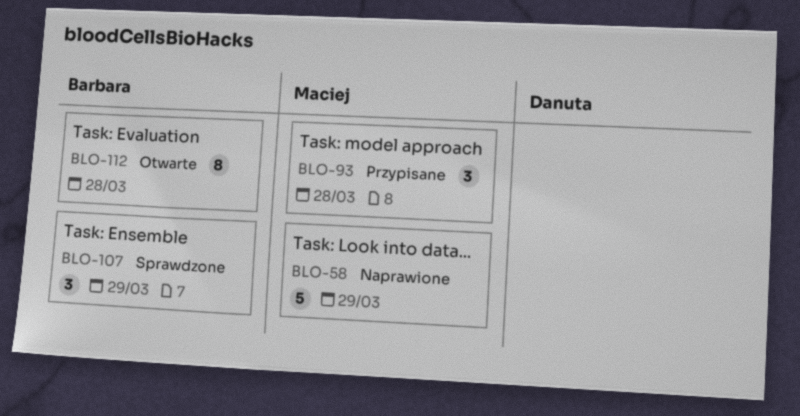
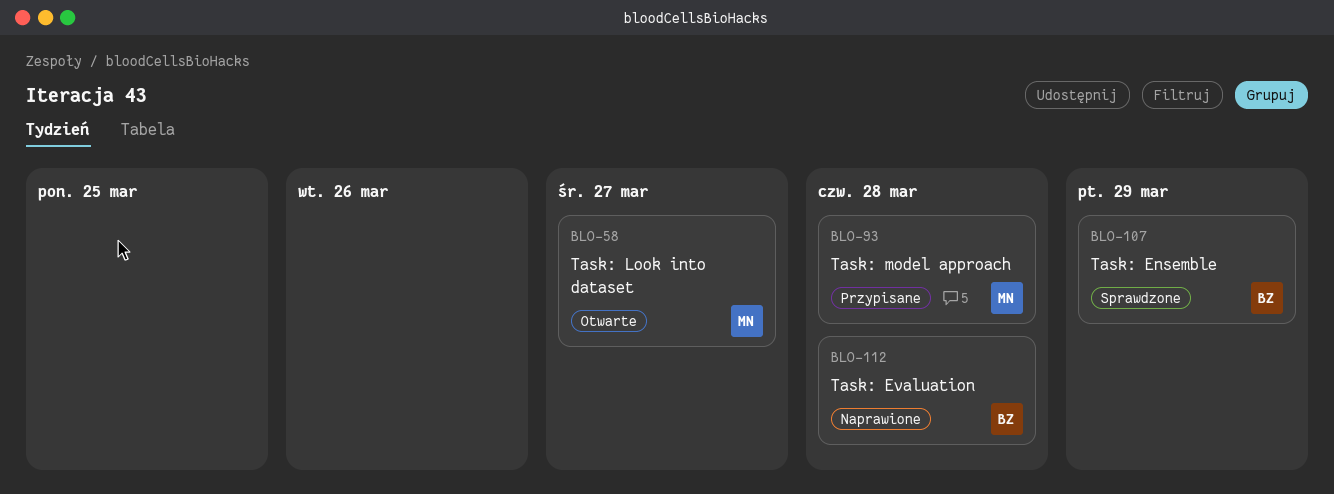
BLO-58, status: Naprawione -> Otwarte
BLO-58, due: Mar 29 -> Mar 27
BLO-112, status: Otwarte -> Naprawione

